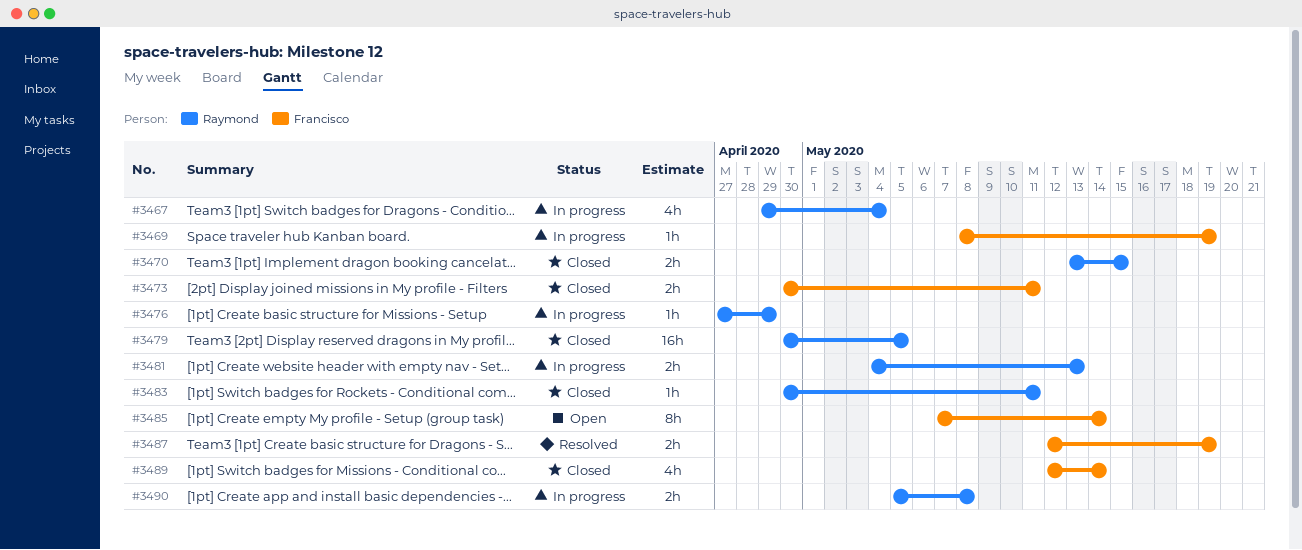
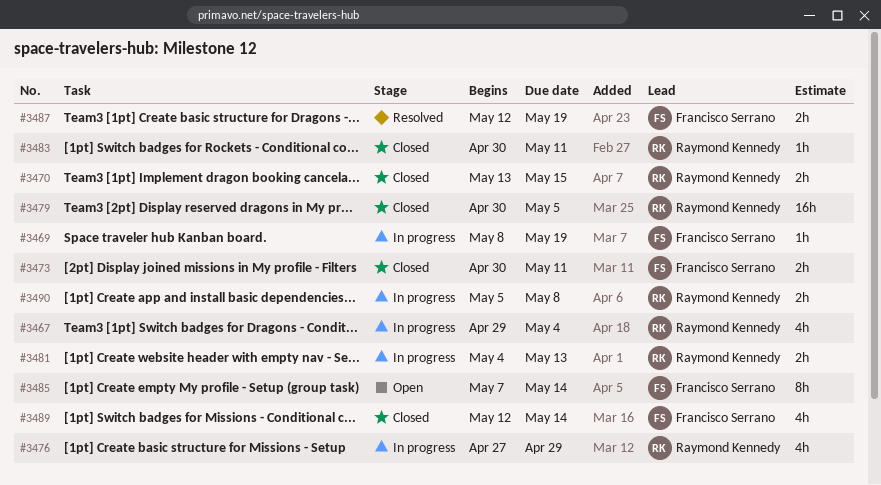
#3476, estimate: 1h -> 4h

